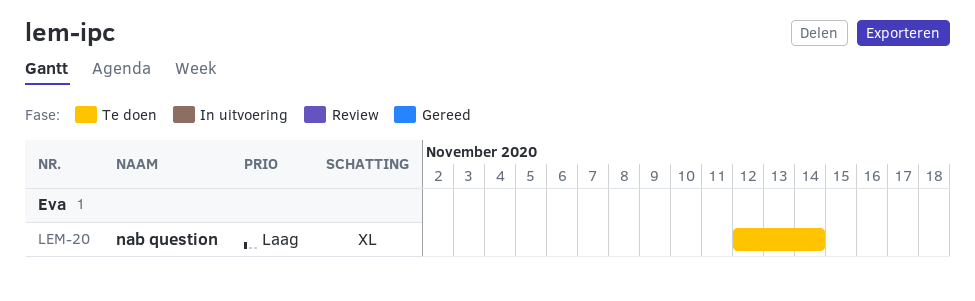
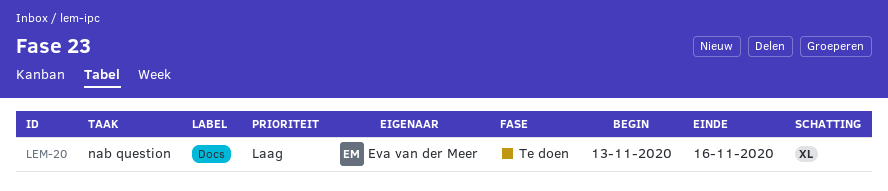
LEM-20, start: Nov 12 -> Nov 13
LEM-20, due: Nov 14 -> Nov 16

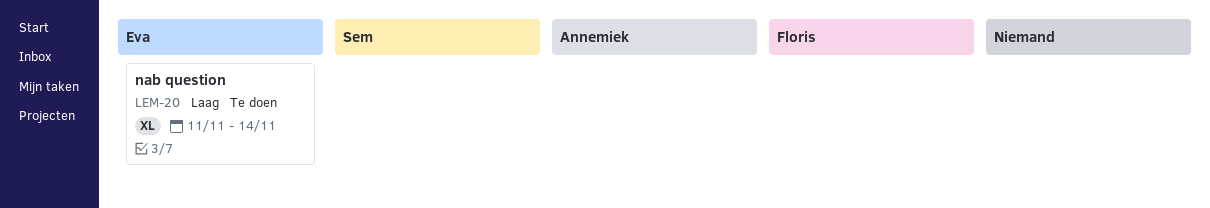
LEM-20, start: Nov 13 -> Nov 11
LEM-20, due: Nov 16 -> Nov 14

